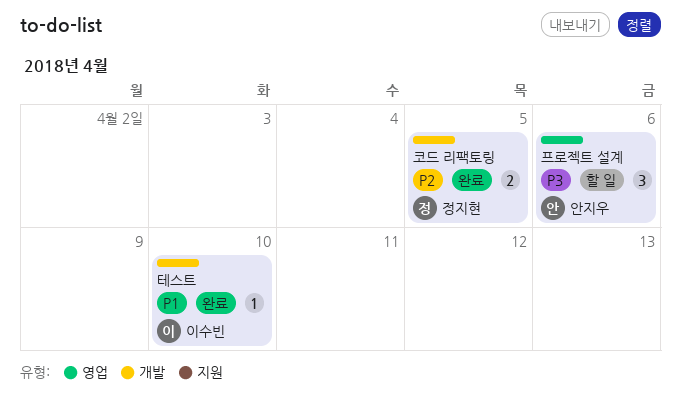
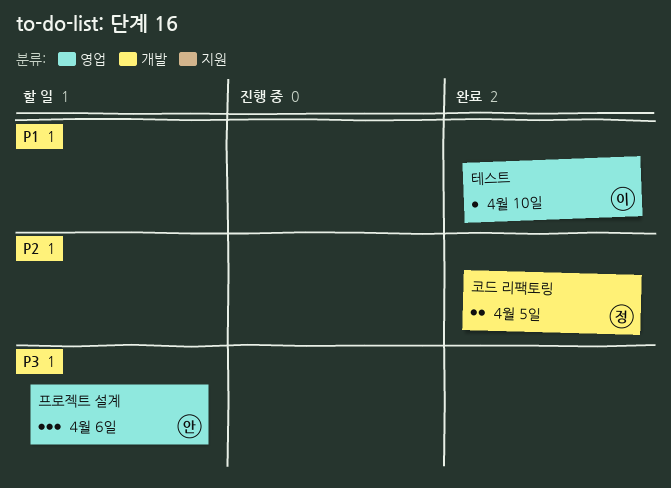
테스트, label: 개발 -> 영업

